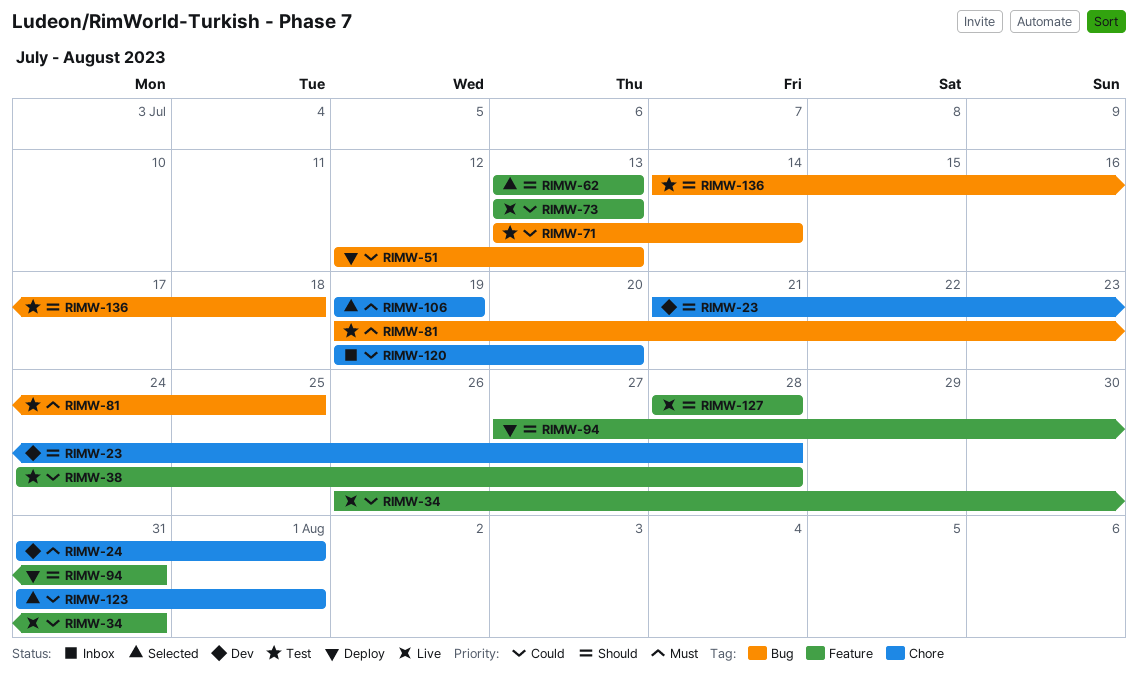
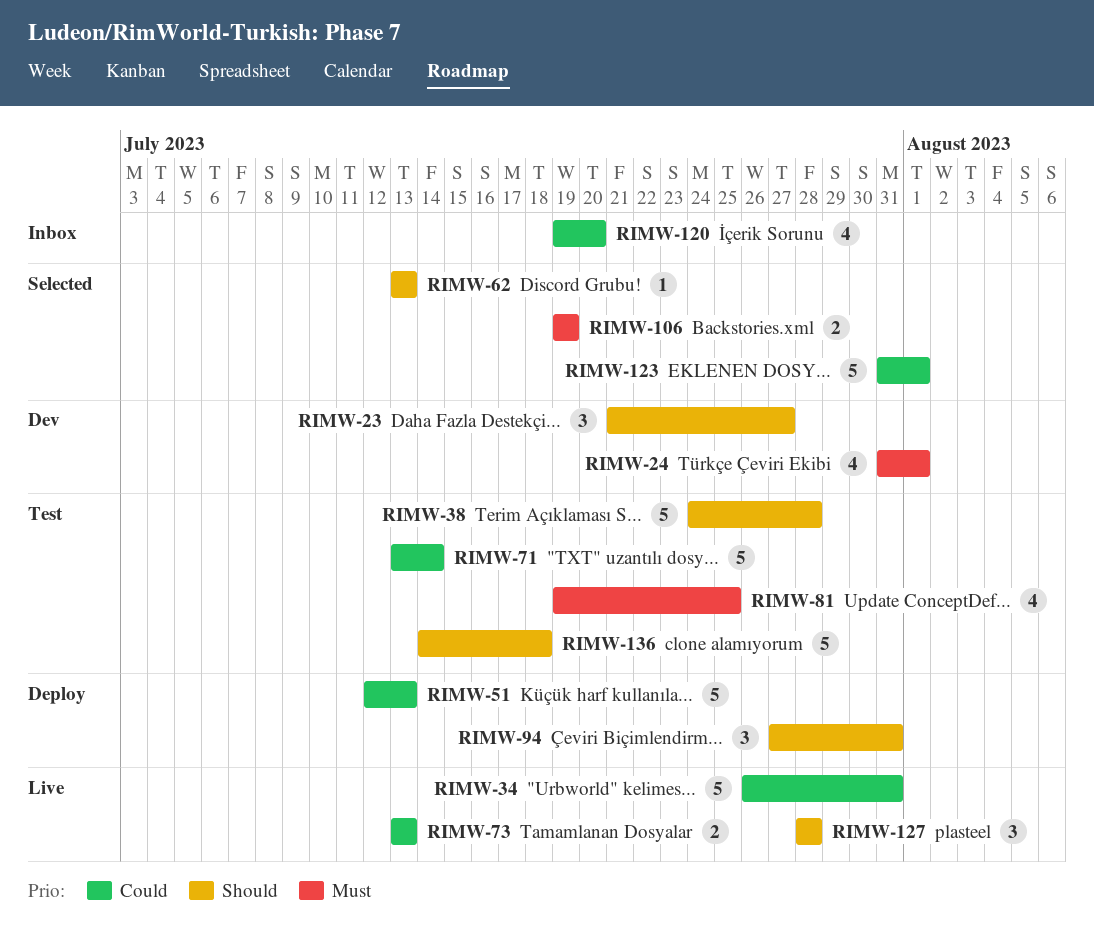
RIMW-23, due: Jul 28 -> Jul 27
RIMW-38, priority: Could -> Should

